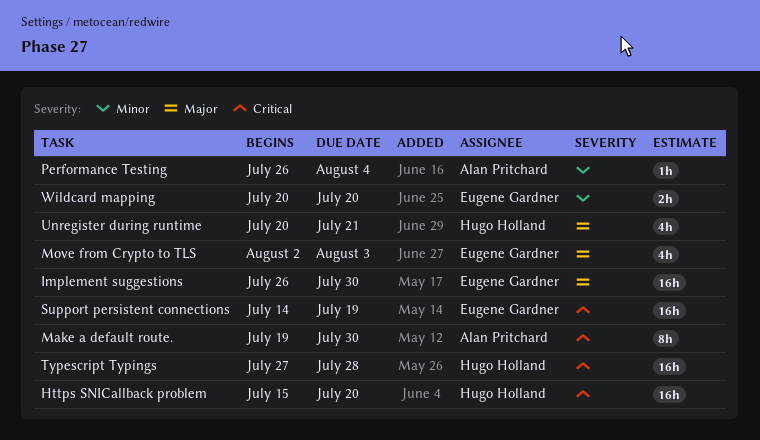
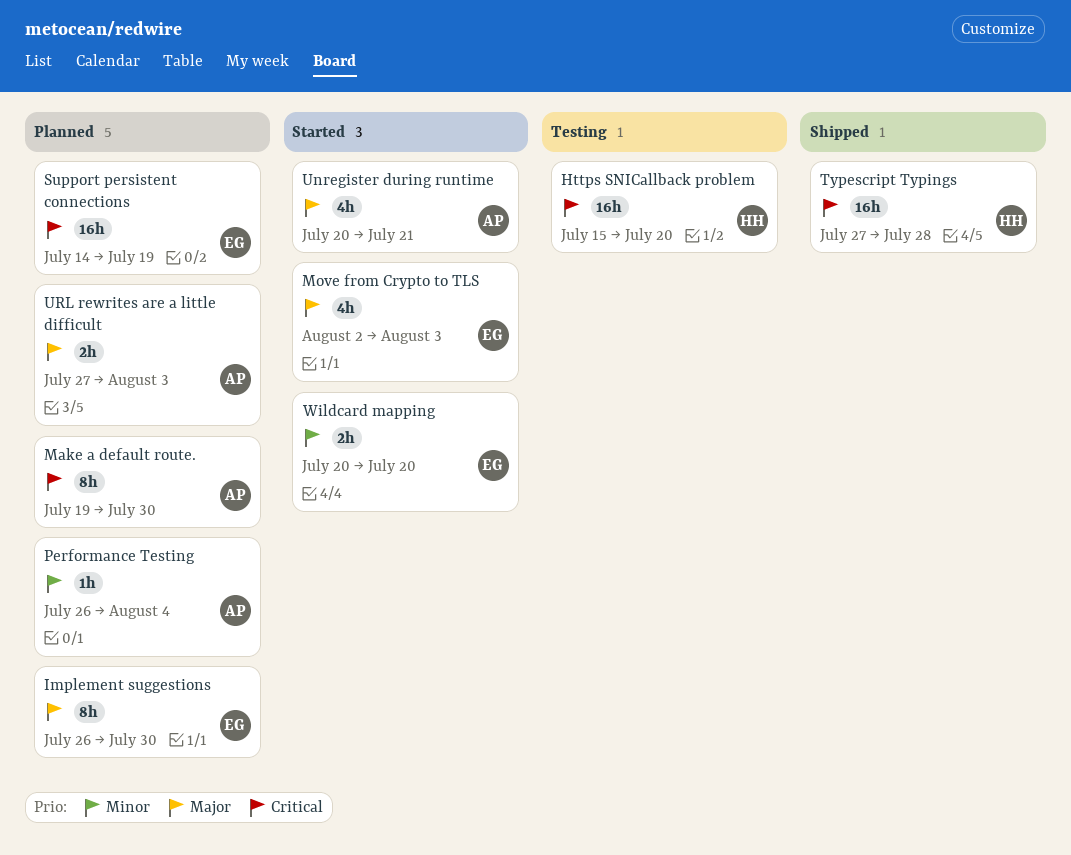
Implement suggestions, estimate: 16h -> 8h
Unregister during runtime, owner: Hugo Holland -> Alan Pritchard
URL rewrites are a little difficult: none -> present

